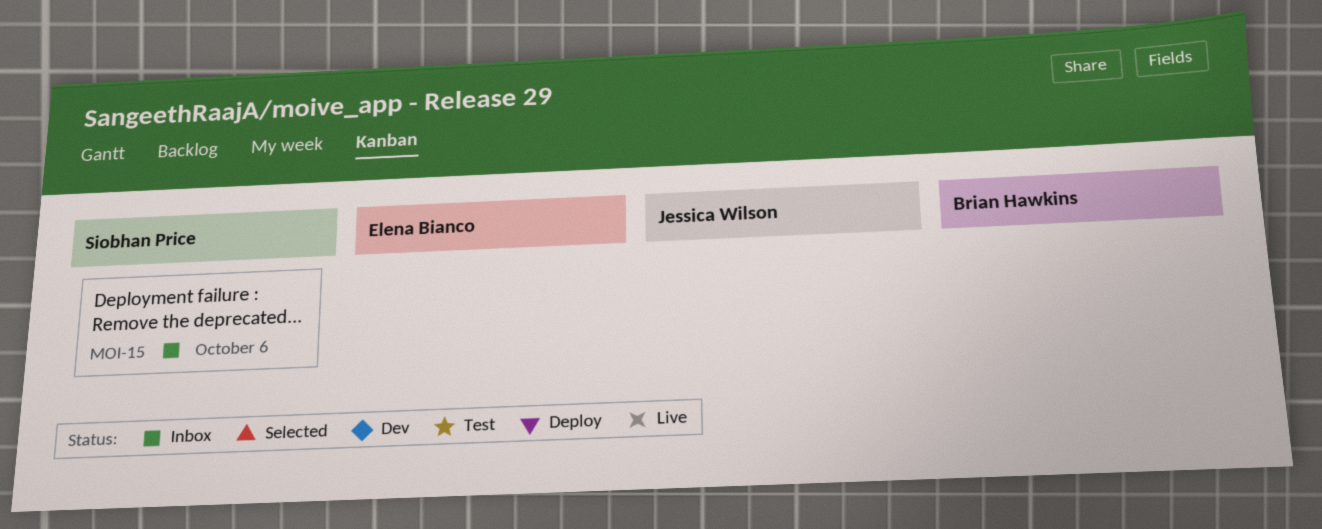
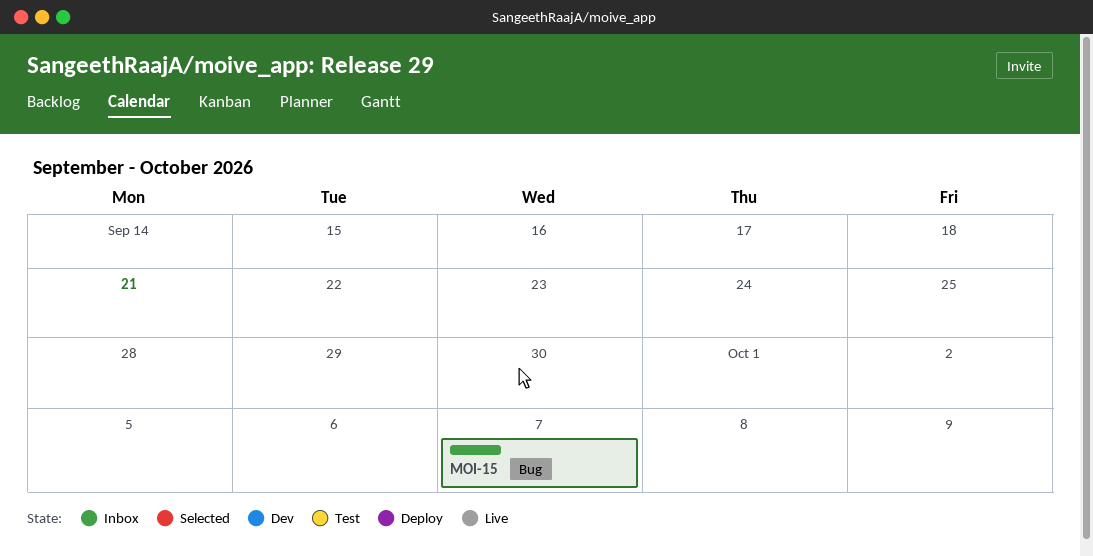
MOI-15, due: Oct 6 -> Oct 7

